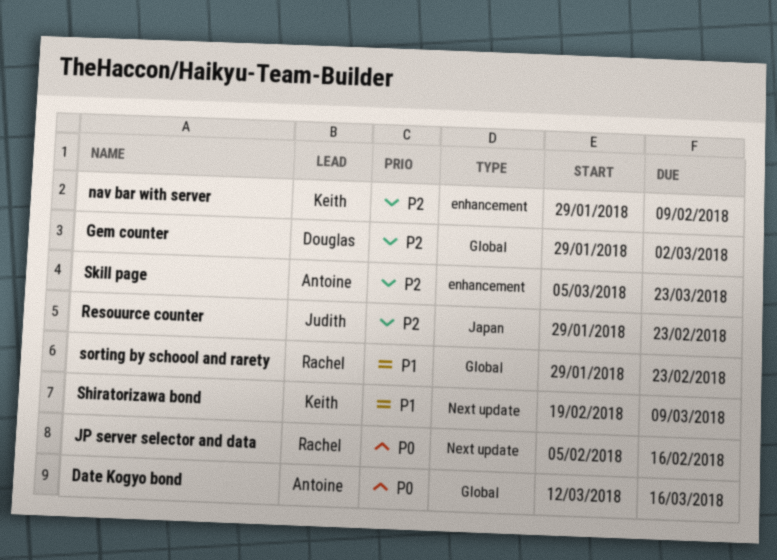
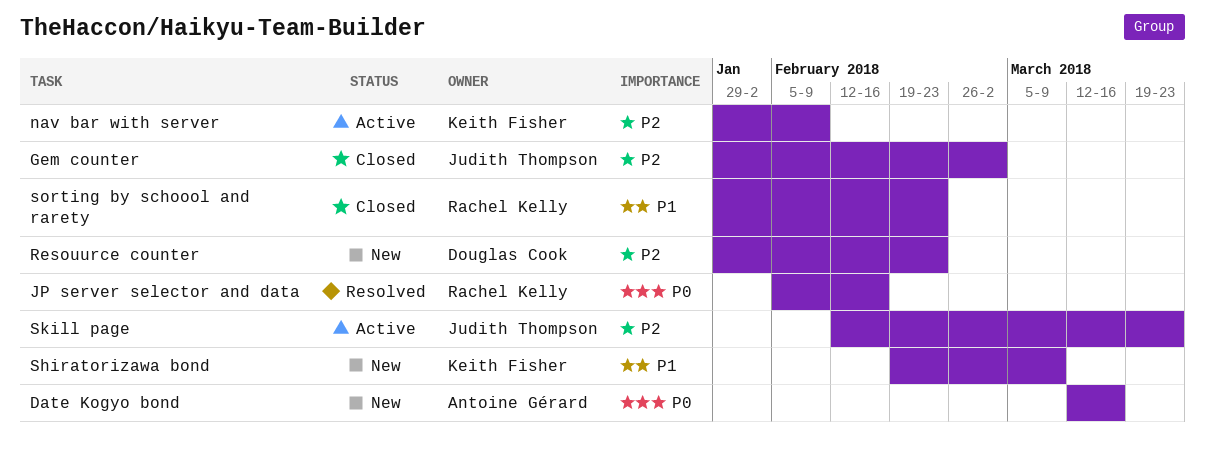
Gem counter, owner: Douglas Cook -> Judith Thompson
Resouurce counter, owner: Judith Thompson -> Douglas Cook
Skill page, owner: Antoine Gérard -> Judith Thompson
Skill page, start: Mar 5 -> Feb 12

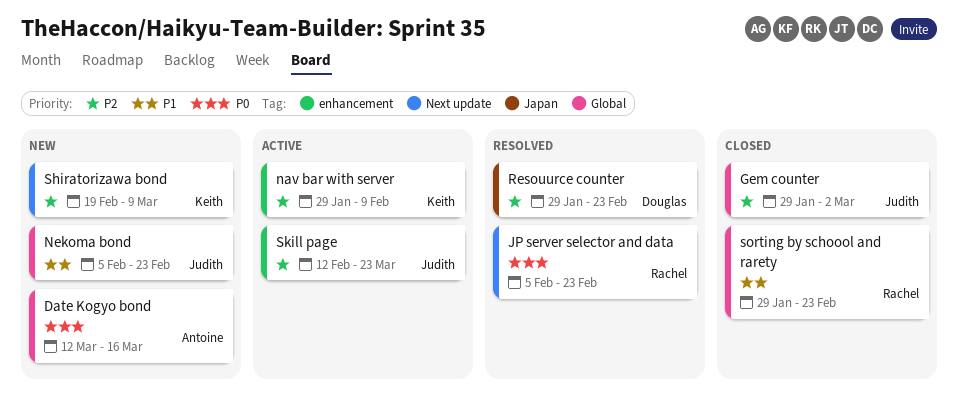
JP server selector and data, due: Feb 16 -> Feb 23
Nekoma bond: none -> present
Resouurce counter, status: New -> Resolved
Shiratorizawa bond, priority: P1 -> P2

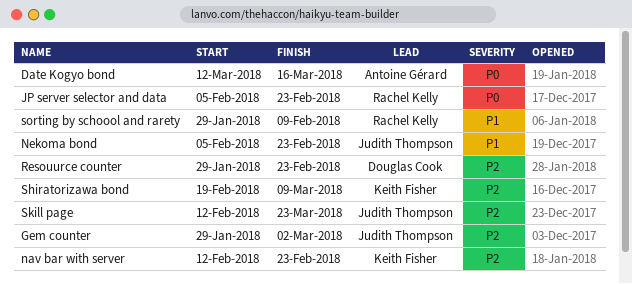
nav bar with server, start: Jan 29 -> Feb 12
nav bar with server, due: Feb 9 -> Feb 23
sorting by schoool and rarety, due: Feb 23 -> Feb 9

